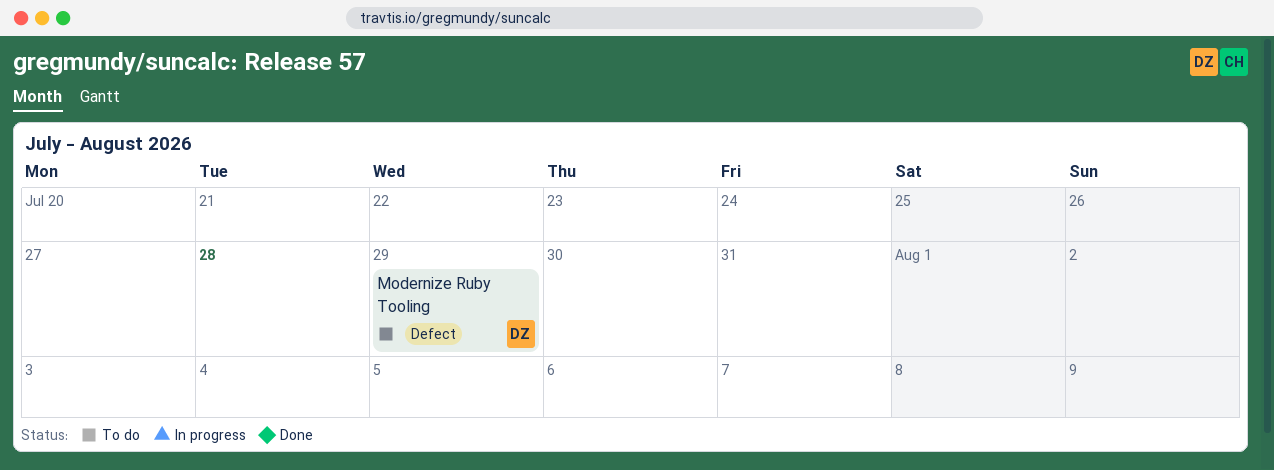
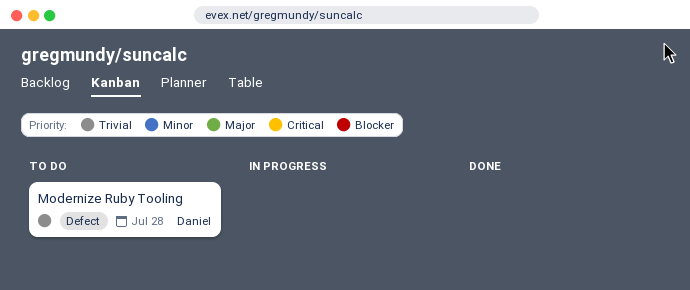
Modernize Ruby Tooling, due: Jul 29 -> Jul 28

